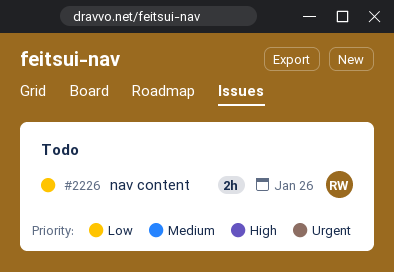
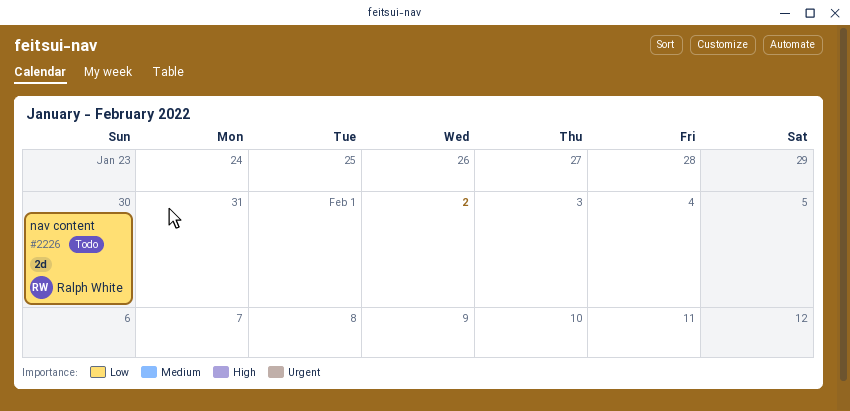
#2226, estimate: 2h -> 2d
#2226, due: Jan 26 -> Jan 30

